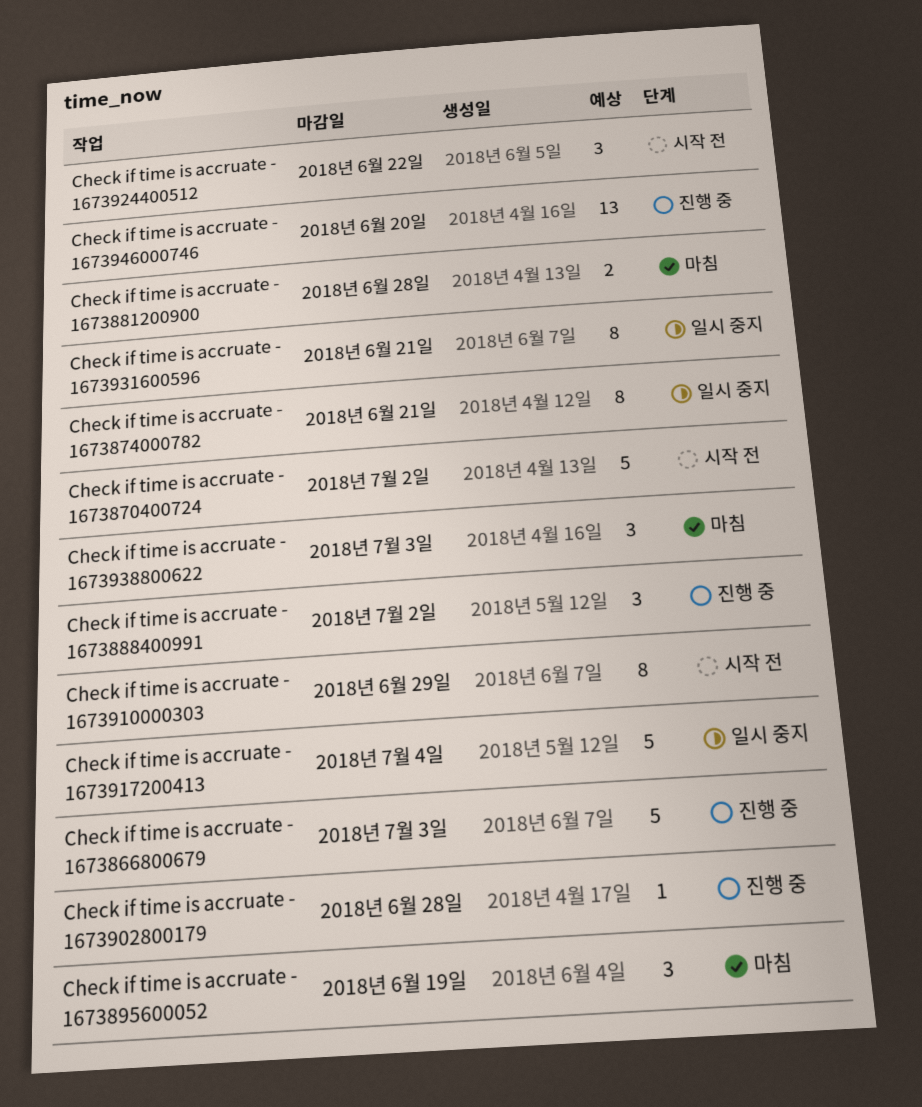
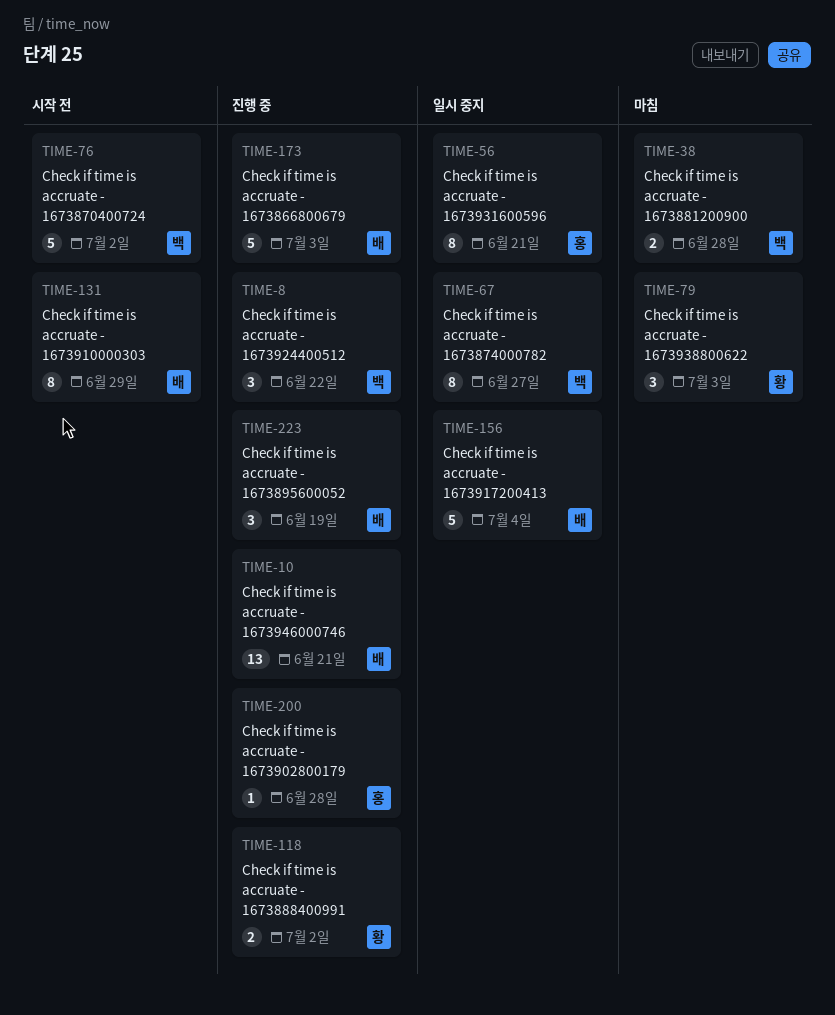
Check if time is accruate - 1673874000782, due: Jun 21 -> Jun 27
Check if time is accruate - 1673888400991, estimate: 3 -> 2
Check if time is accruate - 1673895600052, status: 마침 -> 진행 중
Check if time is accruate - 1673924400512, status: 시작 전 -> 진행 중
Check if time is accruate - 1673946000746, due: Jun 20 -> Jun 21

